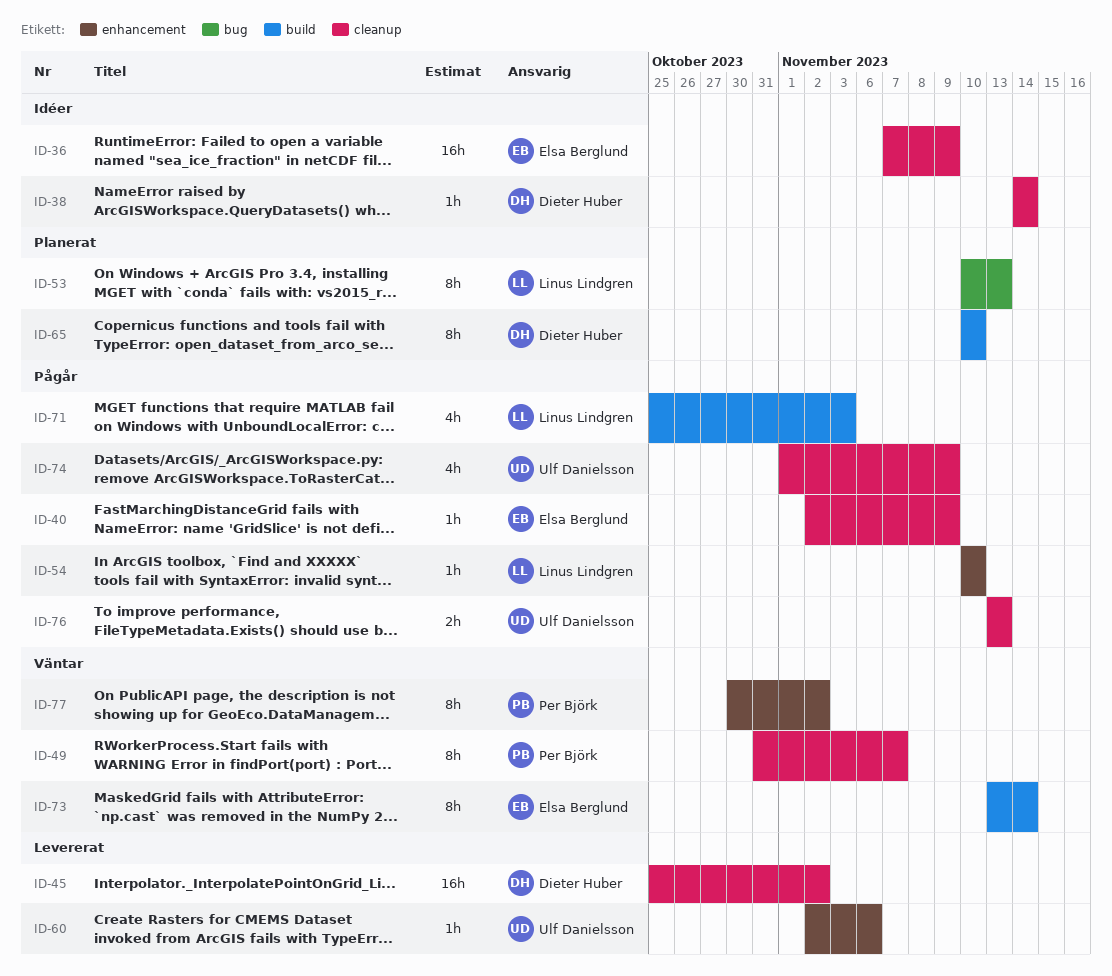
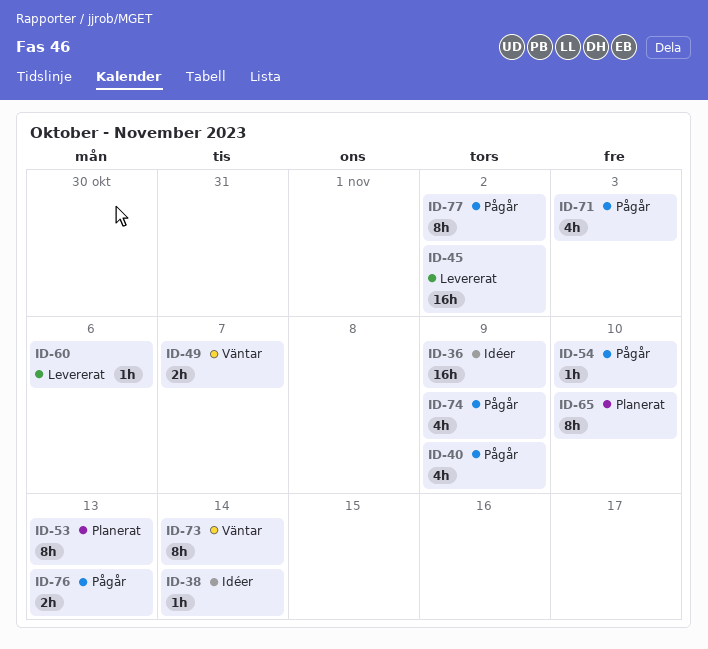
ID-40, estimate: 1h -> 4h
ID-49, estimate: 8h -> 2h
ID-77, status: Väntar -> Pågår

